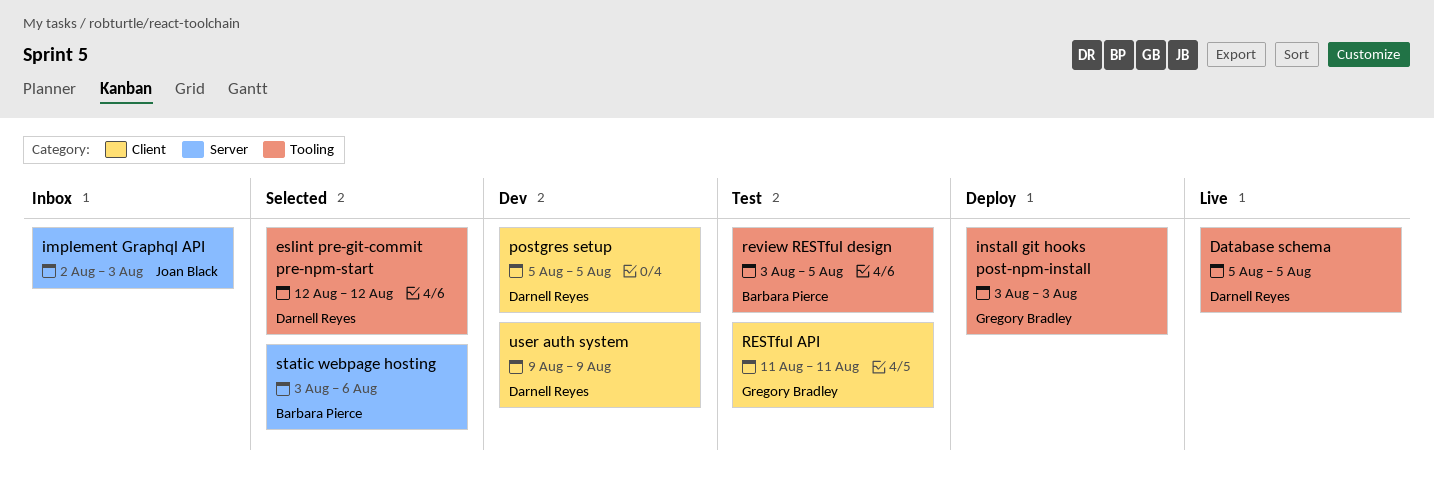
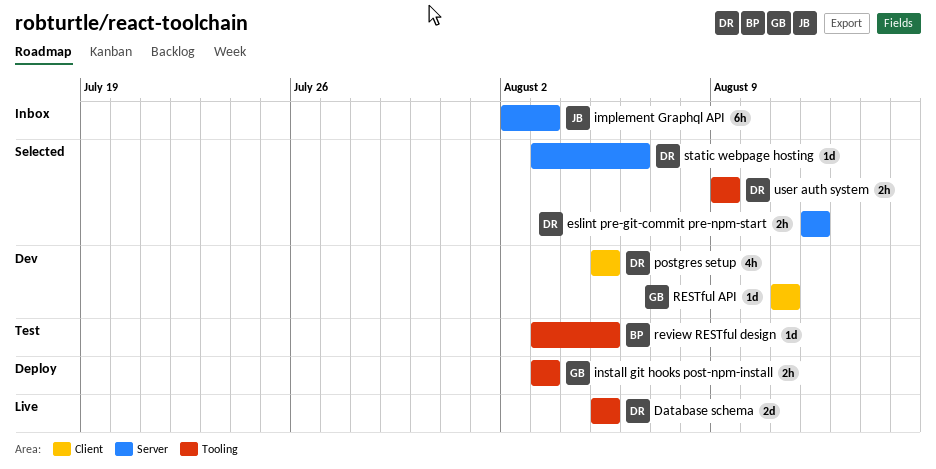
eslint pre-git-commit pre-npm-start, label: Tooling -> Server
RESTful API, status: Test -> Dev
static webpage hosting, owner: Barbara Pierce -> Darnell Reyes
user auth system, status: Dev -> Selected
user auth system, label: Client -> Tooling

